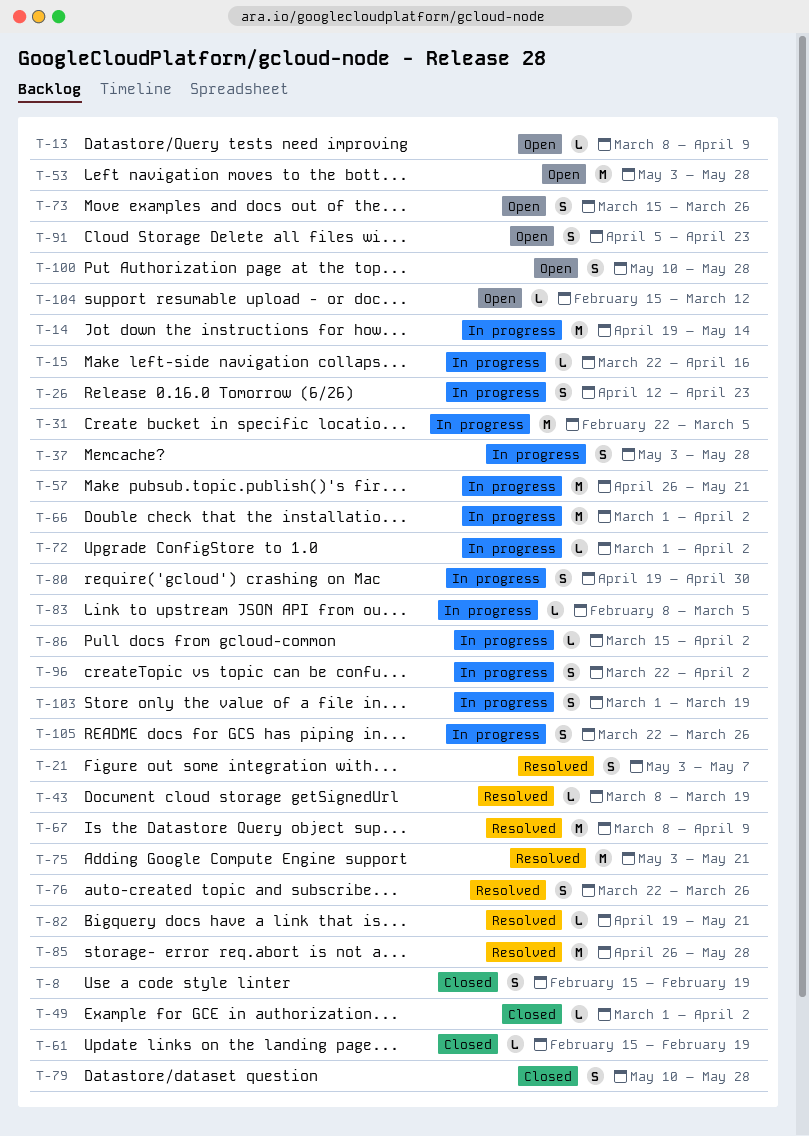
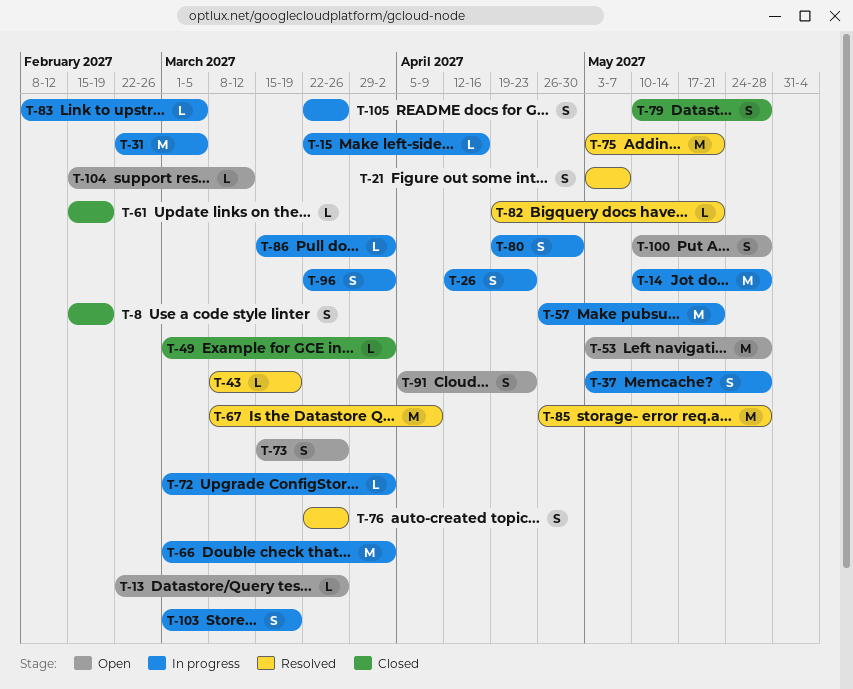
T-13, start: Mar 8 -> Feb 22
T-13, due: Apr 9 -> Mar 26
T-14, start: Apr 19 -> May 10
T-14, due: May 14 -> May 28

